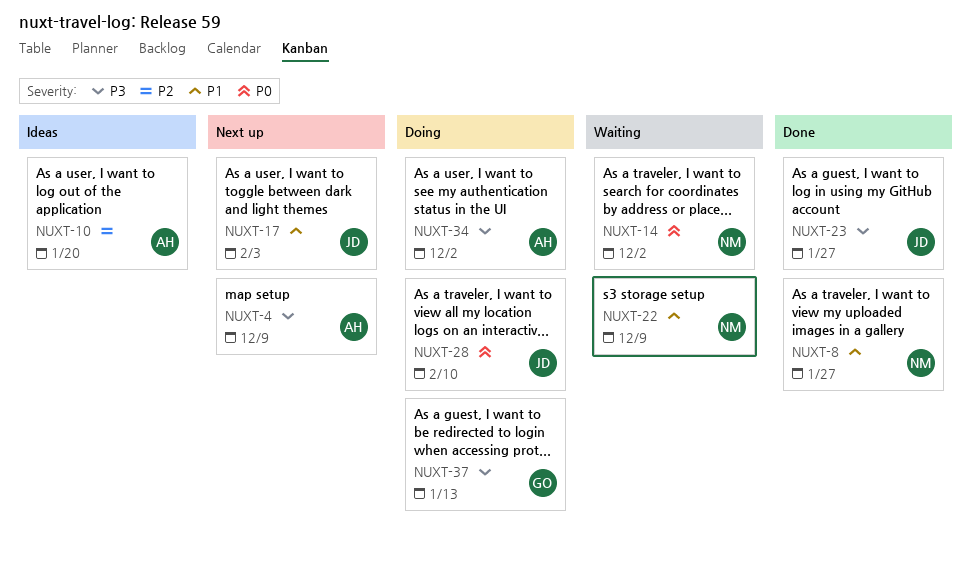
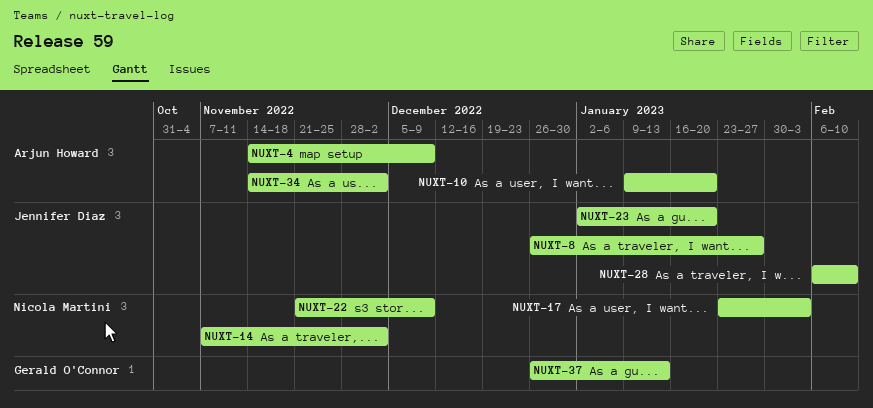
NUXT-8, owner: Nicola Martini -> Jennifer Diaz
NUXT-17, owner: Jennifer Diaz -> Nicola Martini
NUXT-23, due: Jan 27 -> Jan 20

